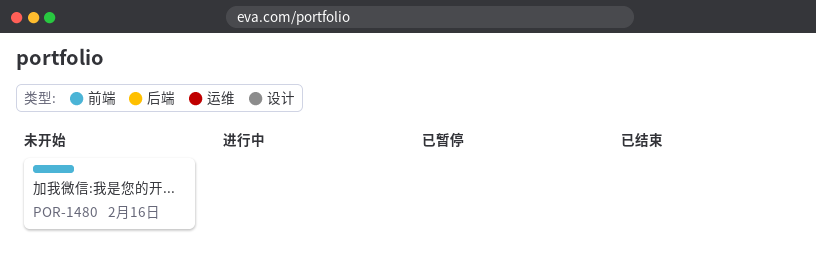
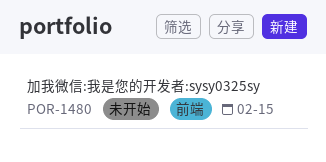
POR-1480, due: Feb 16 -> Feb 15

